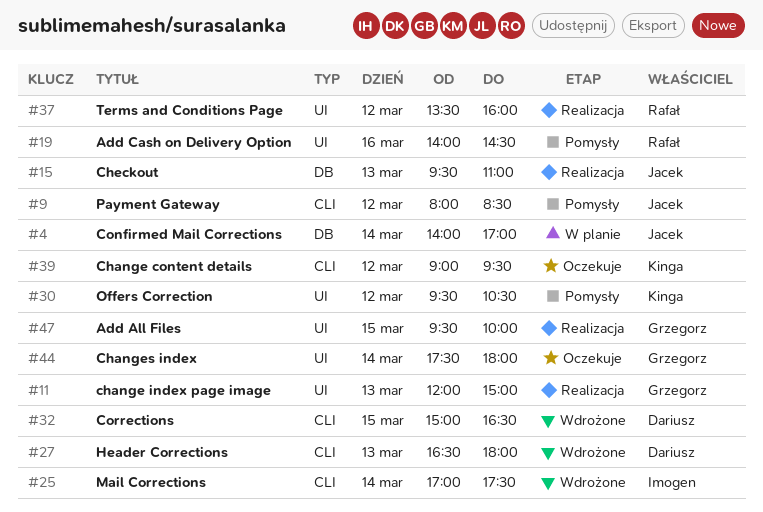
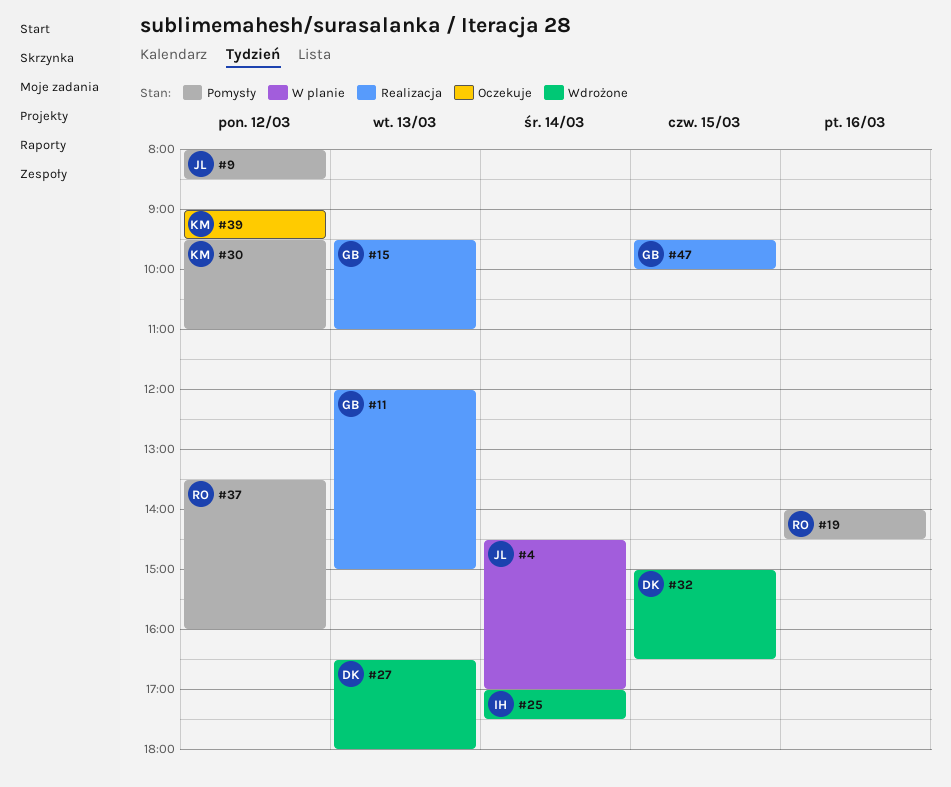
#4, begins: 14:00 -> 14:30
#15, owner: Jacek -> Grzegorz
#30, ends: 10:30 -> 11:00
#37, status: Realizacja -> Pomysły
#44: present -> none

